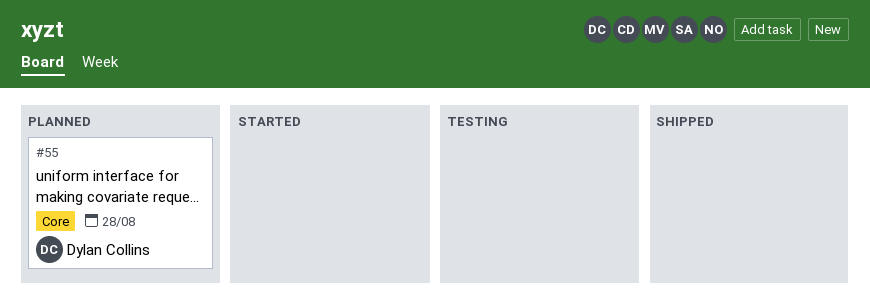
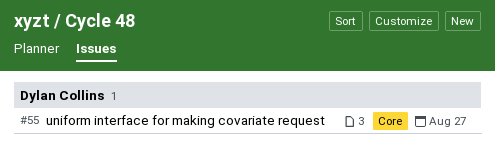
#55, due: Aug 28 -> Aug 27

